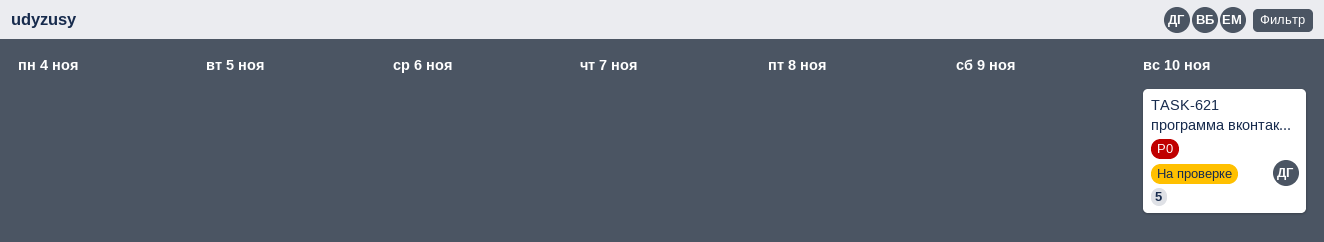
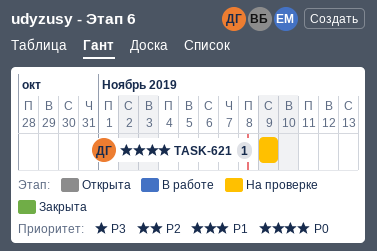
TASK-621, estimate: 5 -> 1
TASK-621, due: Nov 10 -> Nov 9

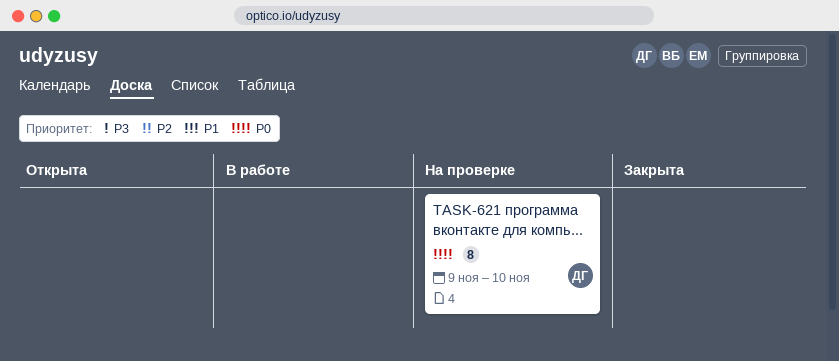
TASK-621, estimate: 1 -> 8
TASK-621, due: Nov 9 -> Nov 10

